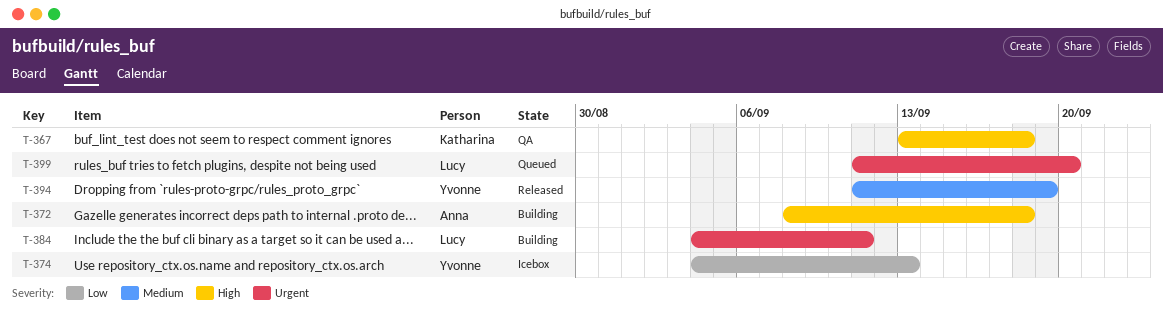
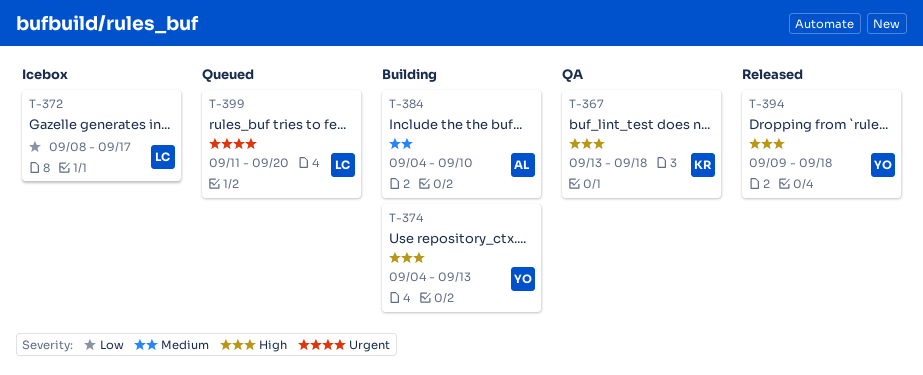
T-372, status: Building -> Icebox
T-372, owner: Anna -> Lucy
T-372, priority: High -> Low
T-372, due: Sep 18 -> Sep 17
T-374, status: Icebox -> Building
T-374, priority: Low -> High
T-384, owner: Lucy -> Anna
T-384, priority: Urgent -> Medium
T-384, due: Sep 11 -> Sep 10
T-394, priority: Medium -> High
T-394, start: Sep 11 -> Sep 9
T-394, due: Sep 19 -> Sep 18

